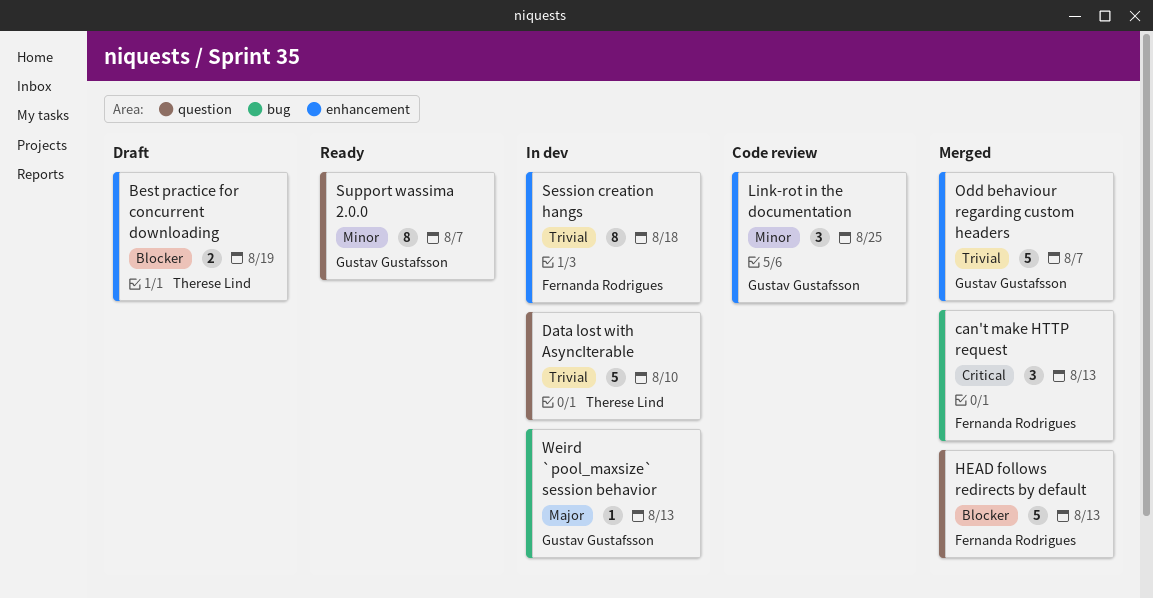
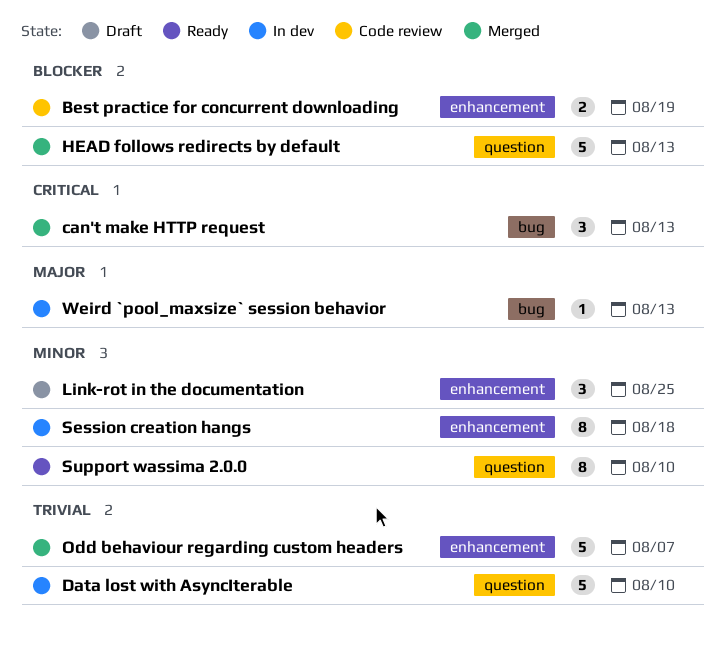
Best practice for concurrent downloading, status: Draft -> Code review
Link-rot in the documentation, status: Code review -> Draft
Session creation hangs, priority: Trivial -> Minor
Support wassima 2.0.0, due: Aug 7 -> Aug 10

